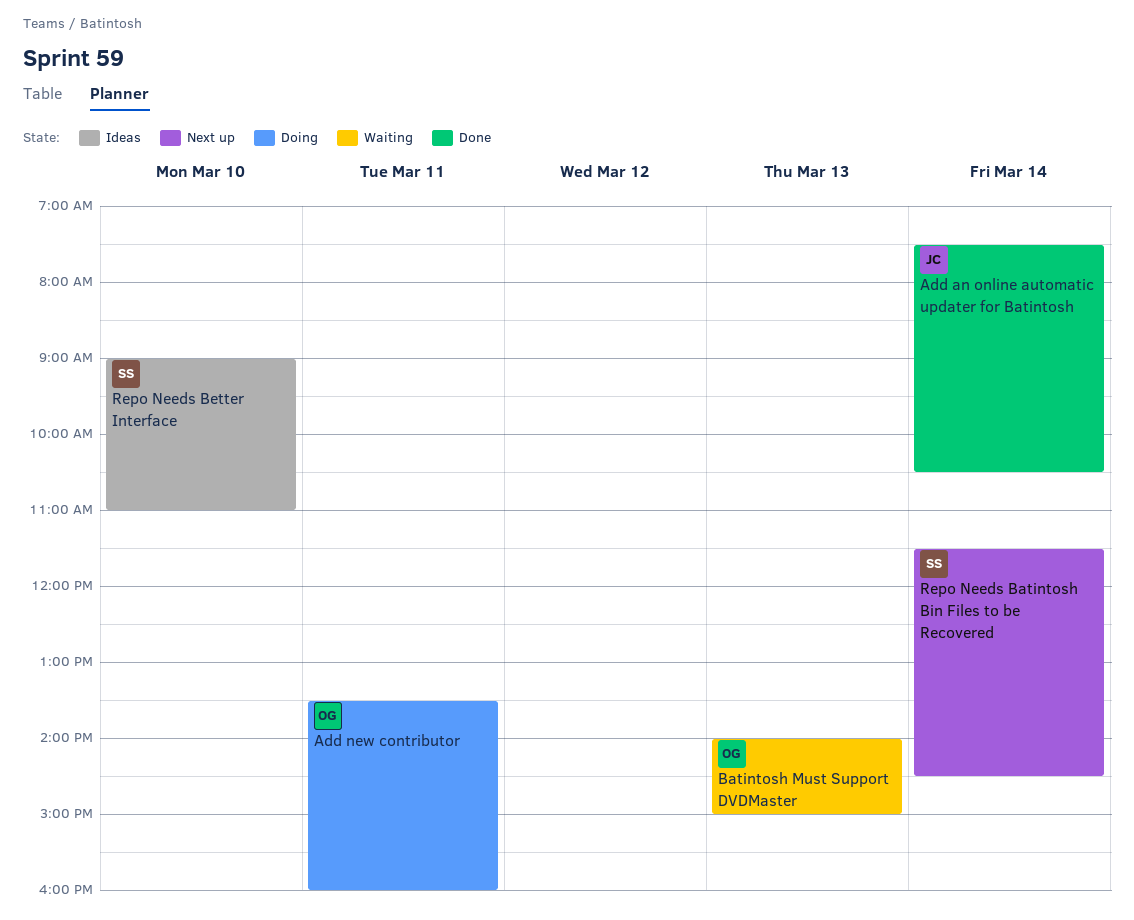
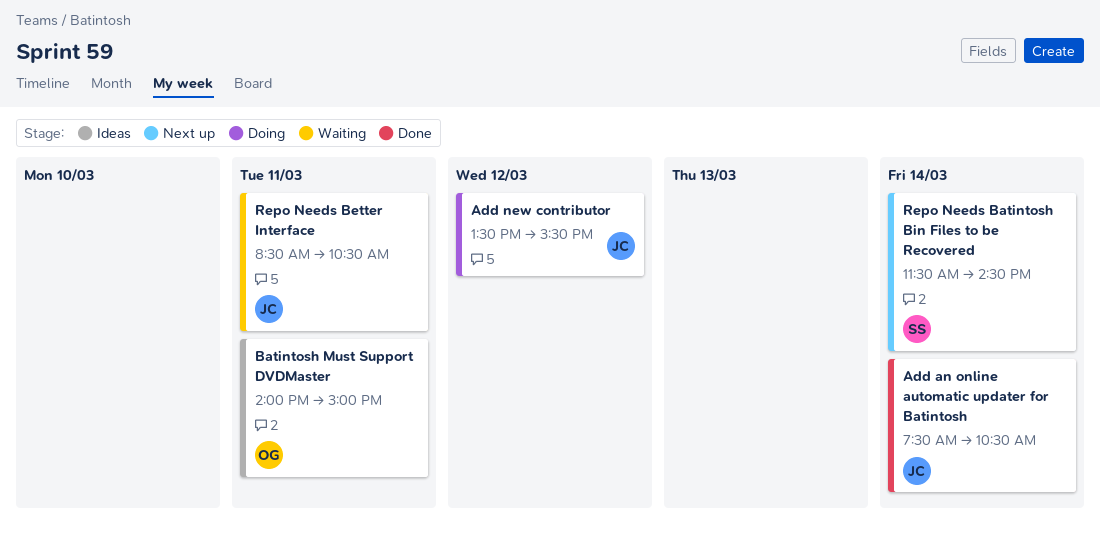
Add new contributor, owner: OG -> JC
Add new contributor, day: Mar 11 -> Mar 12
Add new contributor, ends: 16:00 -> 15:30
Batintosh Must Support DVDMaster, status: Waiting -> Ideas
Batintosh Must Support DVDMaster, day: Mar 13 -> Mar 11
Repo Needs Better Interface, status: Ideas -> Waiting
Repo Needs Better Interface, owner: SS -> JC
Repo Needs Better Interface, day: Mar 10 -> Mar 11
Repo Needs Better Interface, begins: 09:00 -> 08:30
Repo Needs Better Interface, ends: 11:00 -> 10:30

